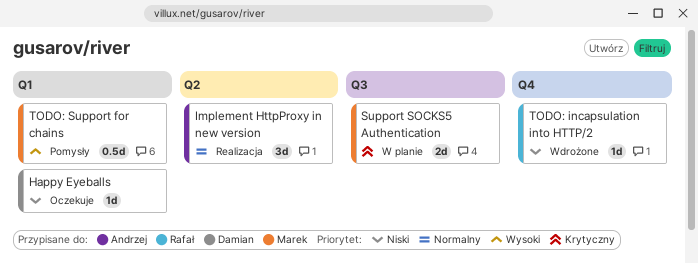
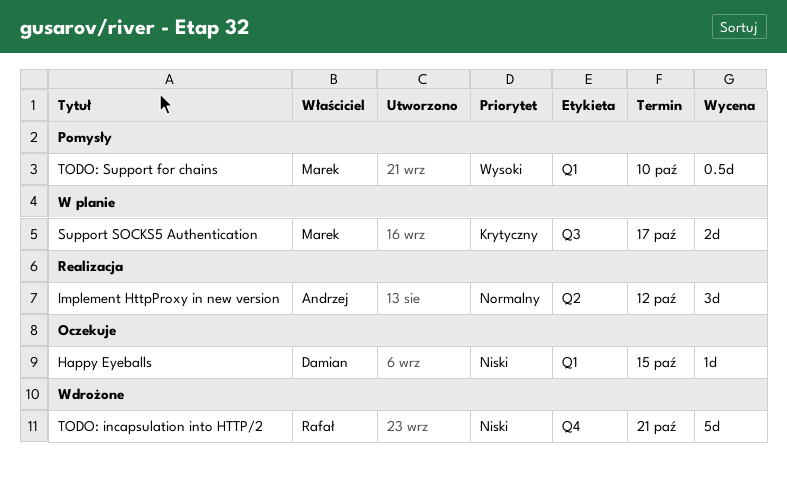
TODO: incapsulation into HTTP/2, estimate: 1d -> 5d

